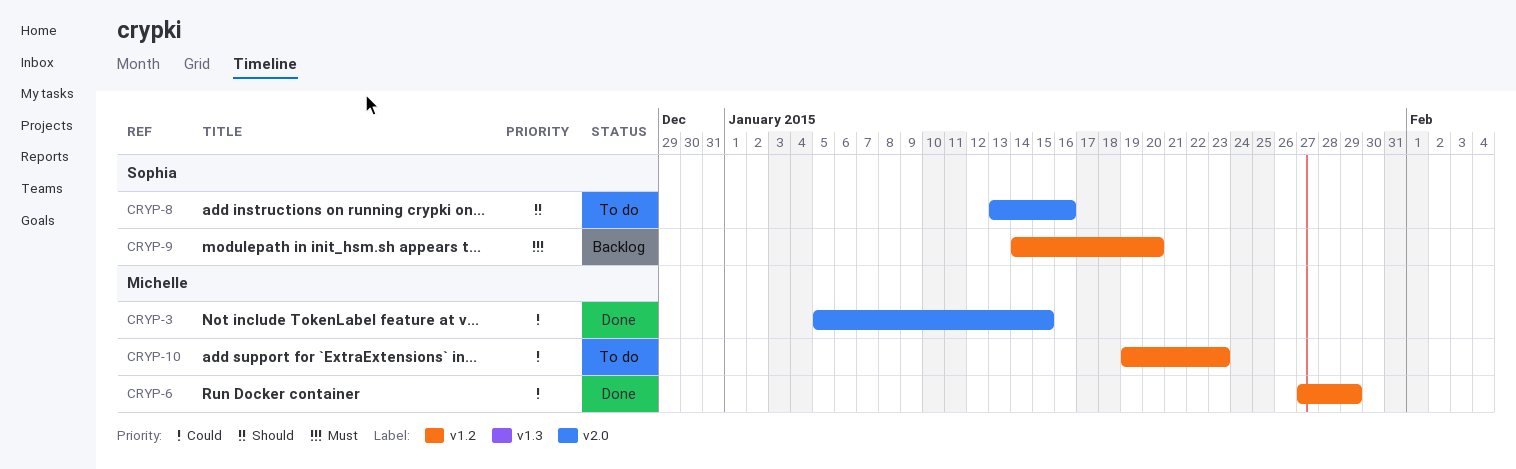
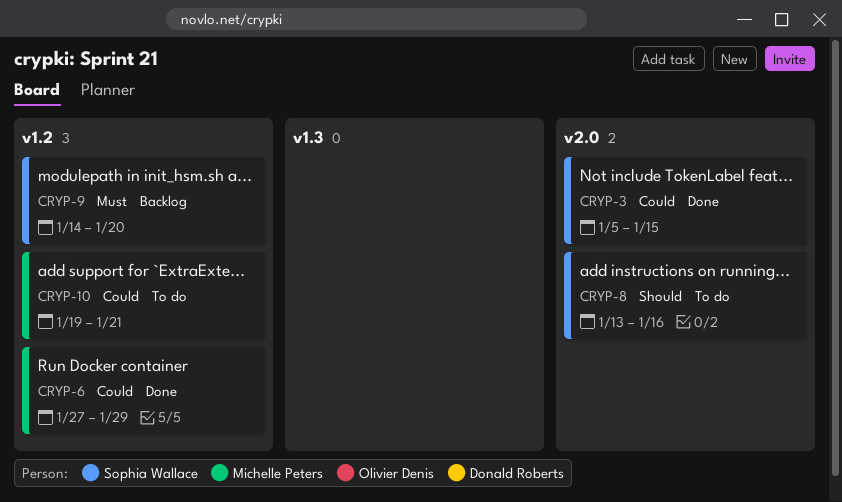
CRYP-3, owner: Michelle Peters -> Sophia Wallace
CRYP-10, due: Jan 23 -> Jan 21

